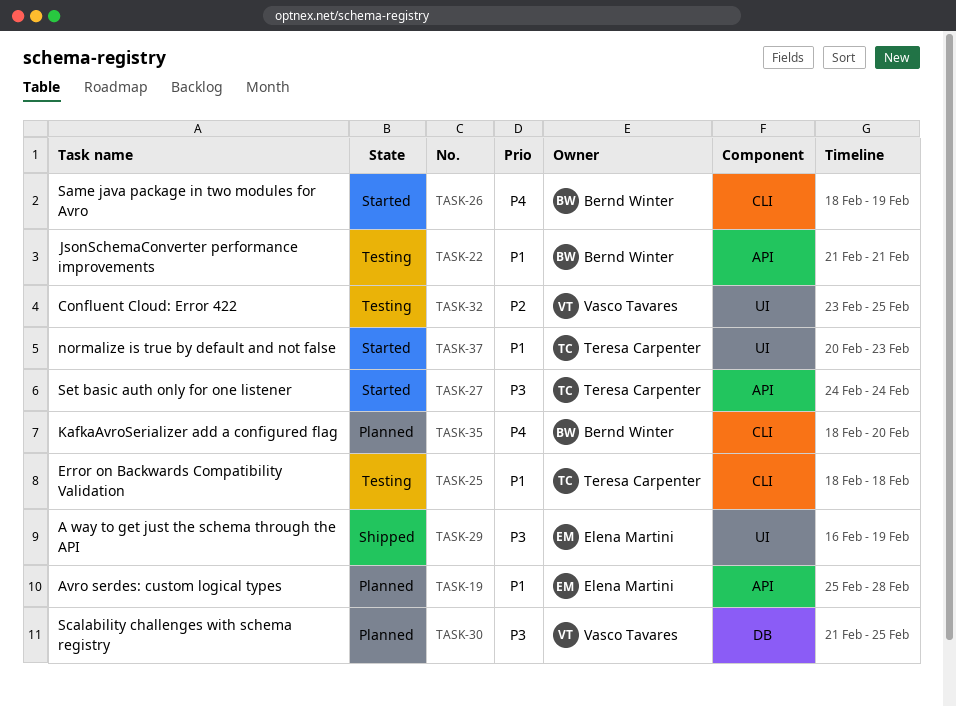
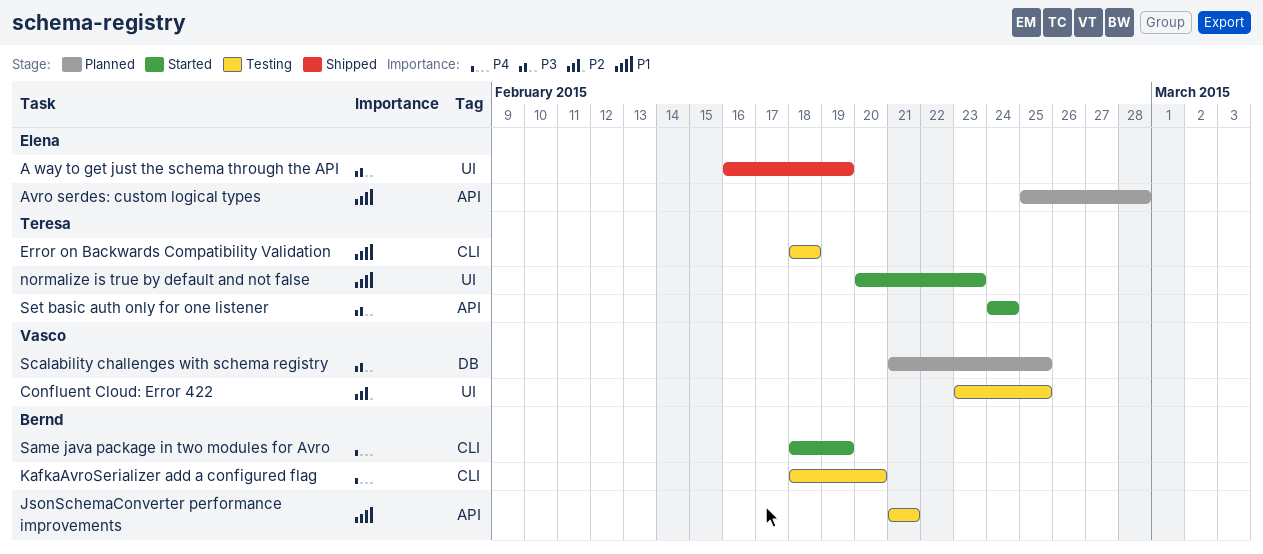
KafkaAvroSerializer add a configured flag, status: Planned -> Testing

